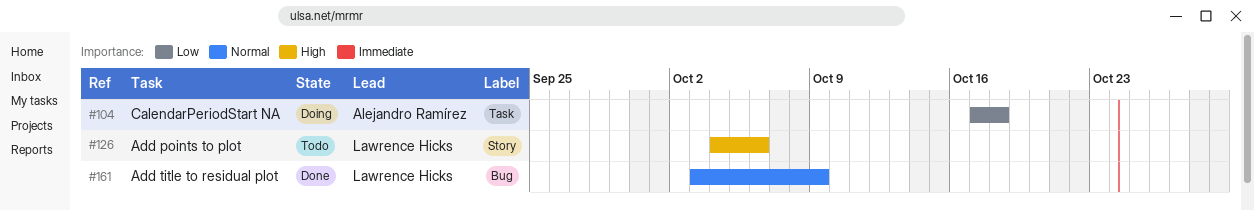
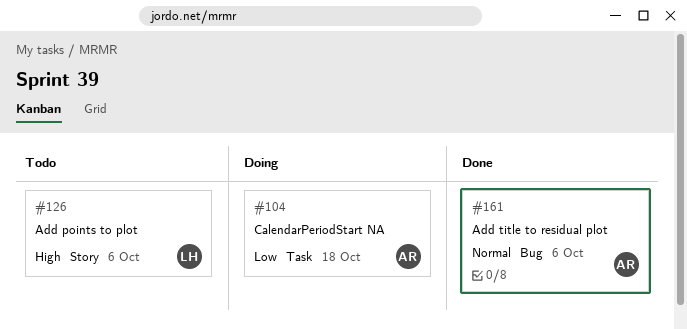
#161, owner: Lawrence Hicks -> Alejandro Ramírez
#161, due: Oct 9 -> Oct 6

